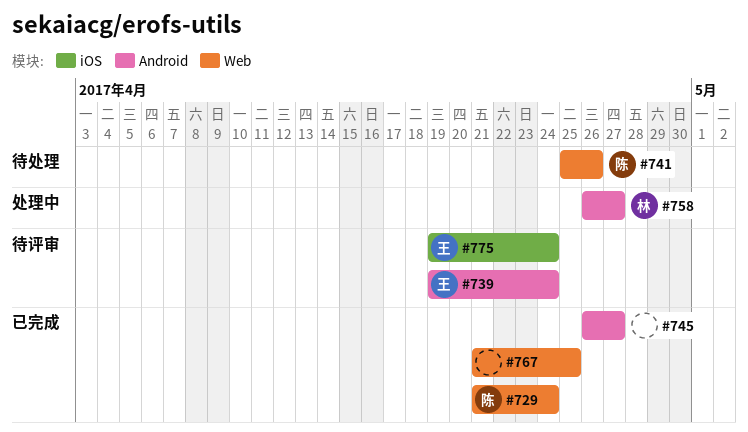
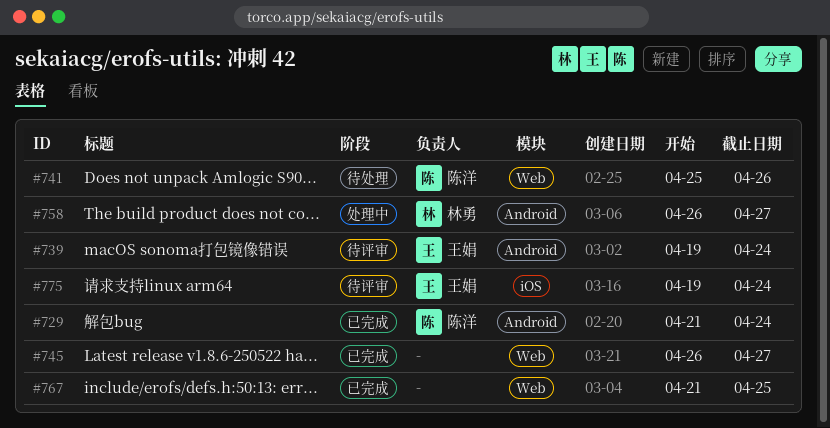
#729, label: Web -> Android
#745, label: Android -> Web

